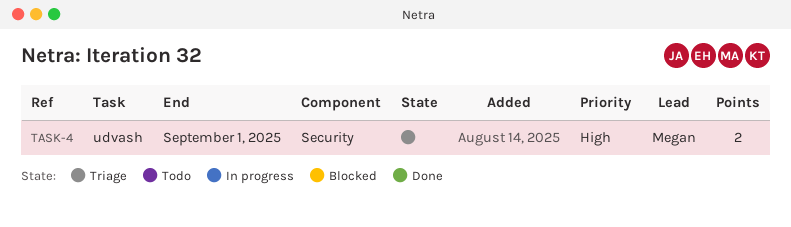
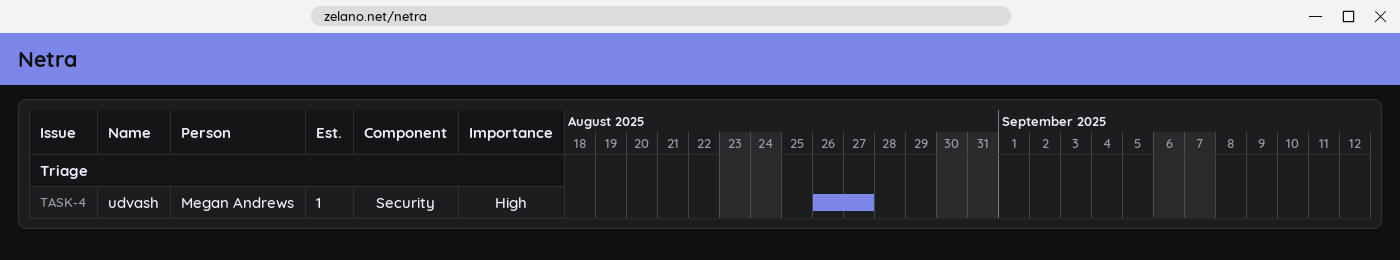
TASK-4, estimate: 2 -> 1
TASK-4, due: Sep 1 -> Aug 27

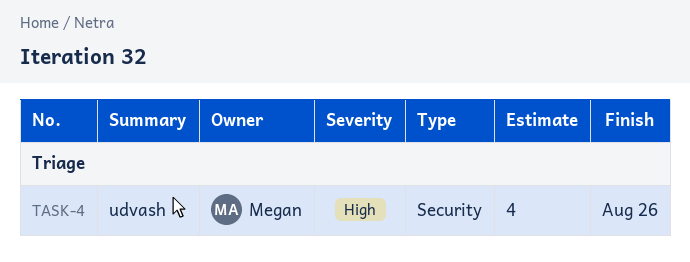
TASK-4, estimate: 1 -> 4
TASK-4, due: Aug 27 -> Aug 26

